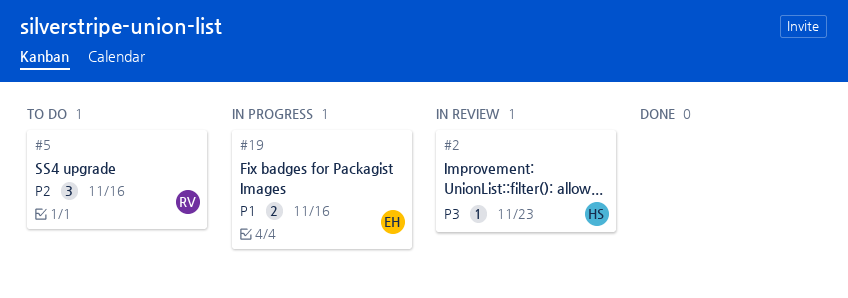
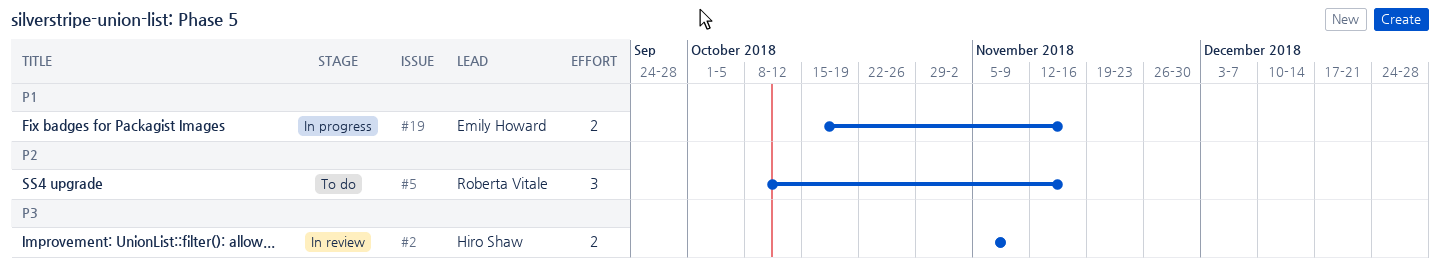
#2, estimate: 1 -> 2
#2, due: Nov 23 -> Nov 9

